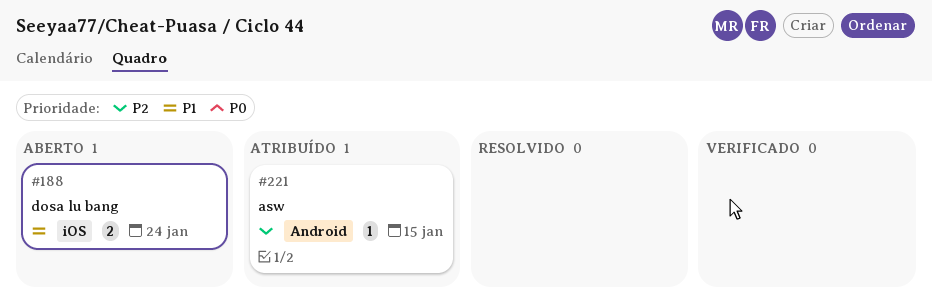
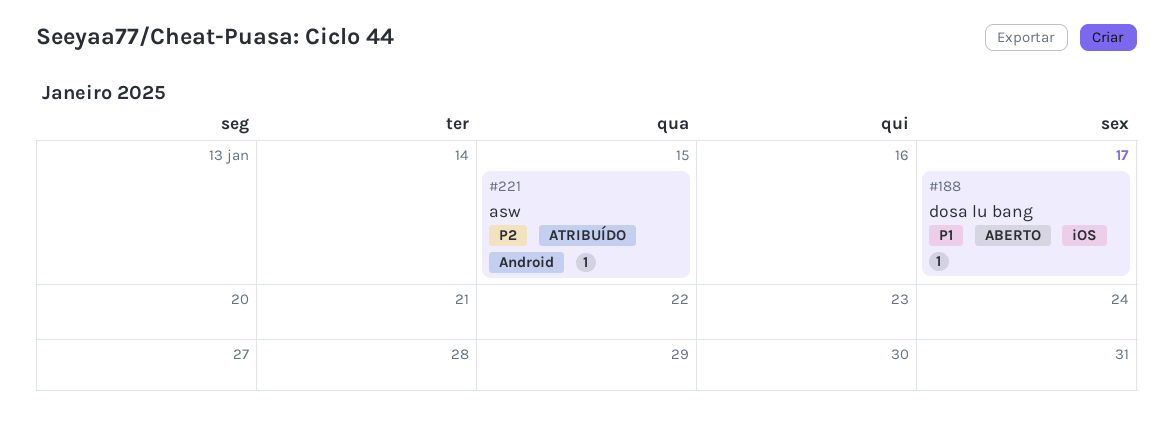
#188, estimate: 2 -> 1
#188, due: Jan 24 -> Jan 17

